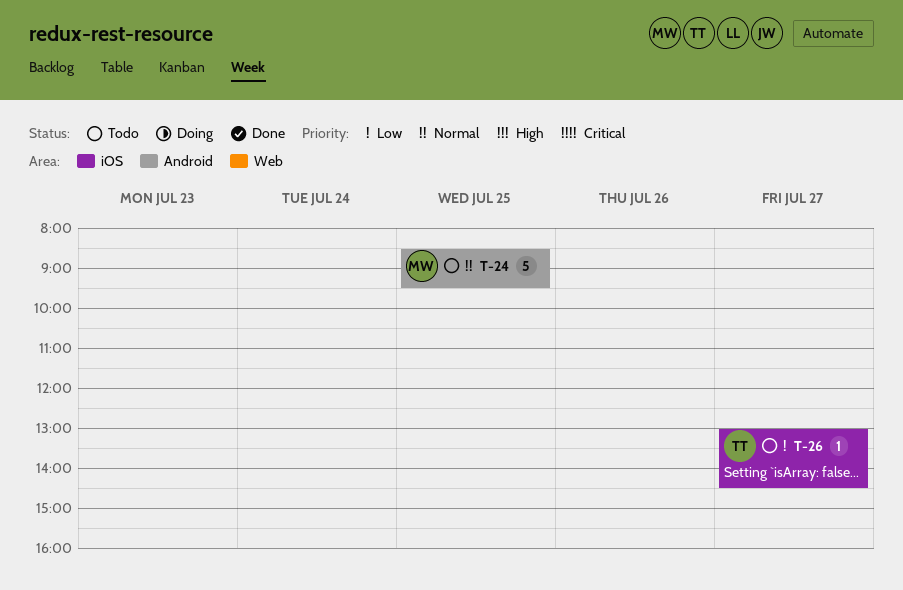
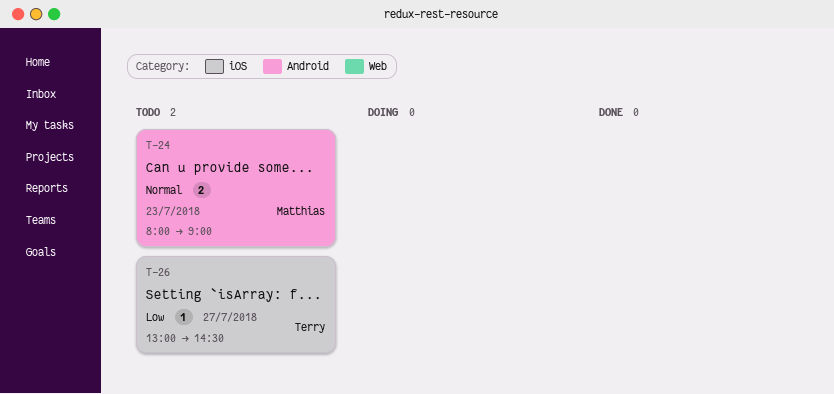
T-24, estimate: 5 -> 2
T-24, day: Jul 25 -> Jul 23
T-24, begins: 08:30 -> 08:00
T-24, ends: 09:30 -> 09:00

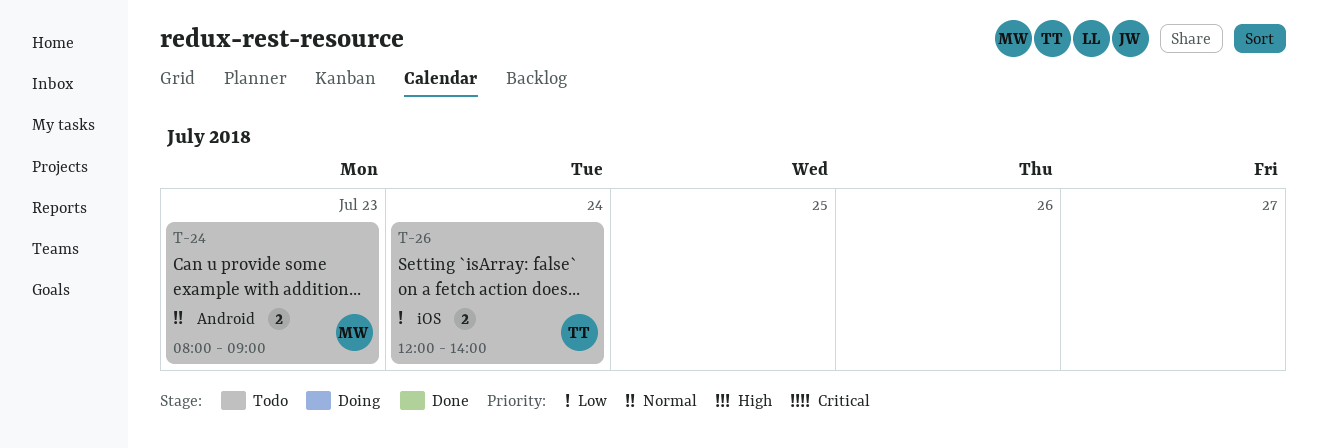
T-26, estimate: 1 -> 2
T-26, day: Jul 27 -> Jul 24
T-26, begins: 13:00 -> 12:00
T-26, ends: 14:30 -> 14:00

